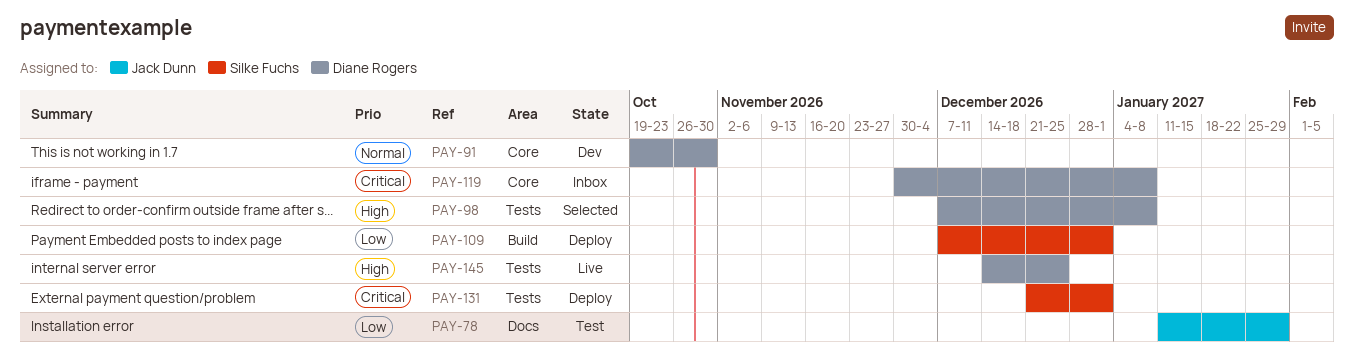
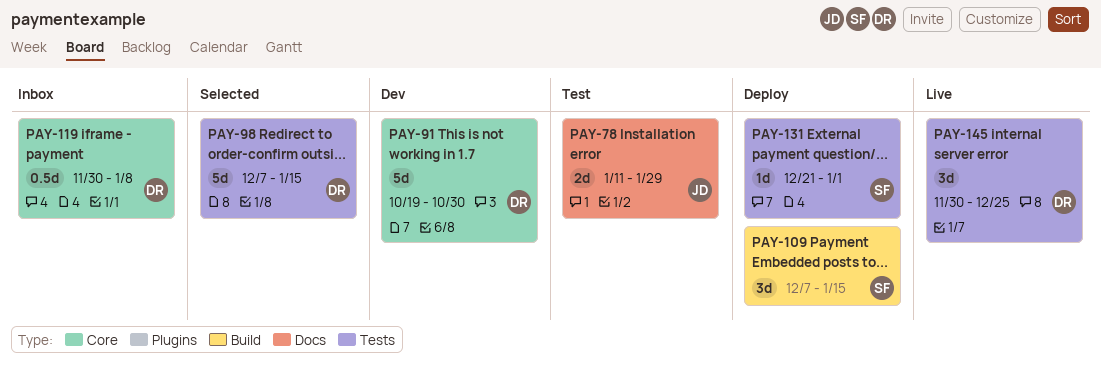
PAY-98, due: Jan 8 -> Jan 15
PAY-109, due: Jan 1 -> Jan 15
PAY-145, start: Dec 14 -> Nov 30

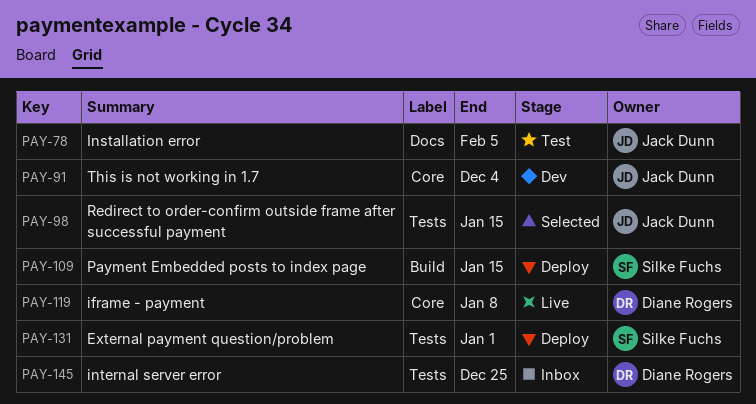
PAY-78, due: Jan 29 -> Feb 5
PAY-91, owner: Diane Rogers -> Jack Dunn
PAY-91, due: Oct 30 -> Dec 4
PAY-98, owner: Diane Rogers -> Jack Dunn
PAY-119, status: Inbox -> Live
PAY-145, status: Live -> Inbox

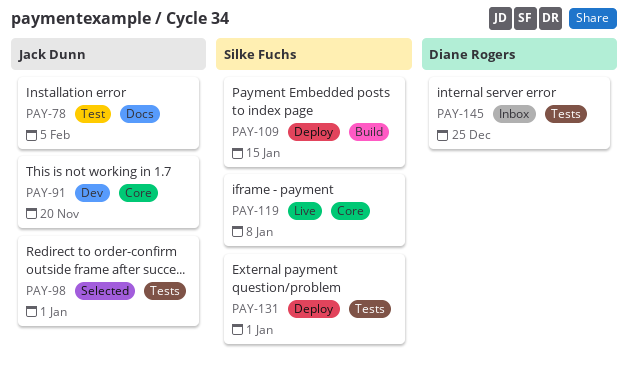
PAY-91, due: Dec 4 -> Nov 20
PAY-98, due: Jan 15 -> Jan 1
PAY-119, owner: Diane Rogers -> Silke Fuchs

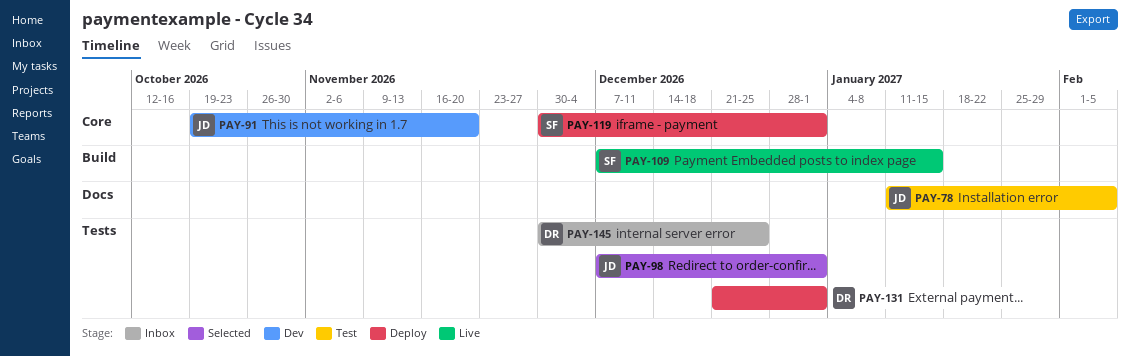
PAY-109, status: Deploy -> Live
PAY-119, status: Live -> Deploy
PAY-119, due: Jan 8 -> Jan 1
PAY-131, owner: Silke Fuchs -> Diane Rogers

